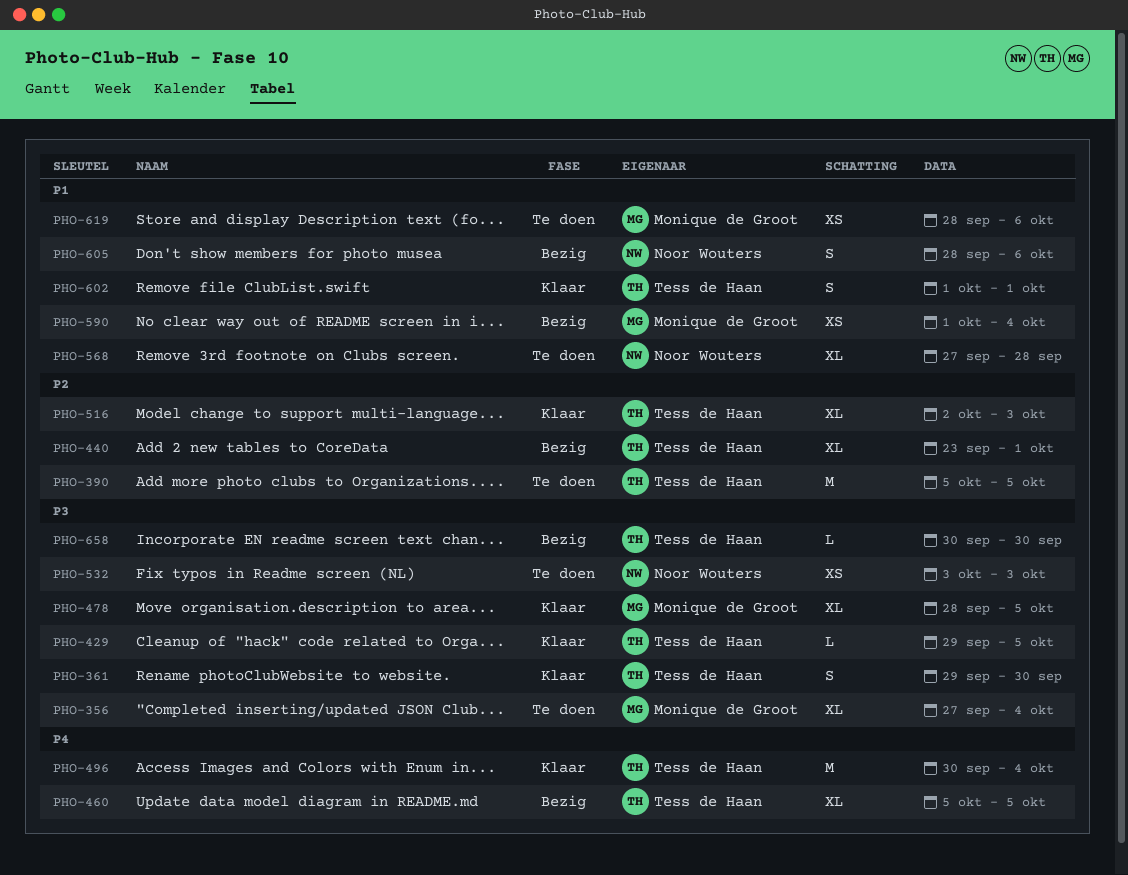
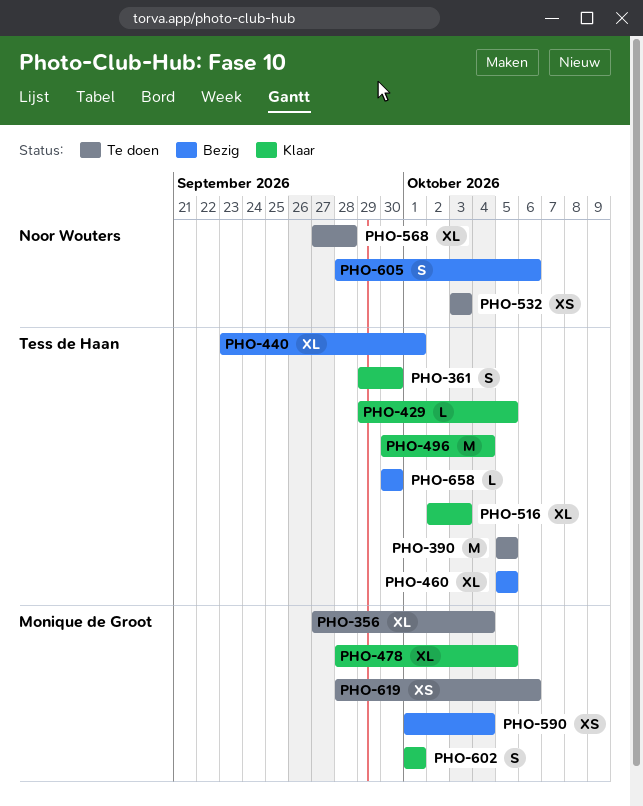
PHO-602, owner: Tess de Haan -> Monique de Groot

